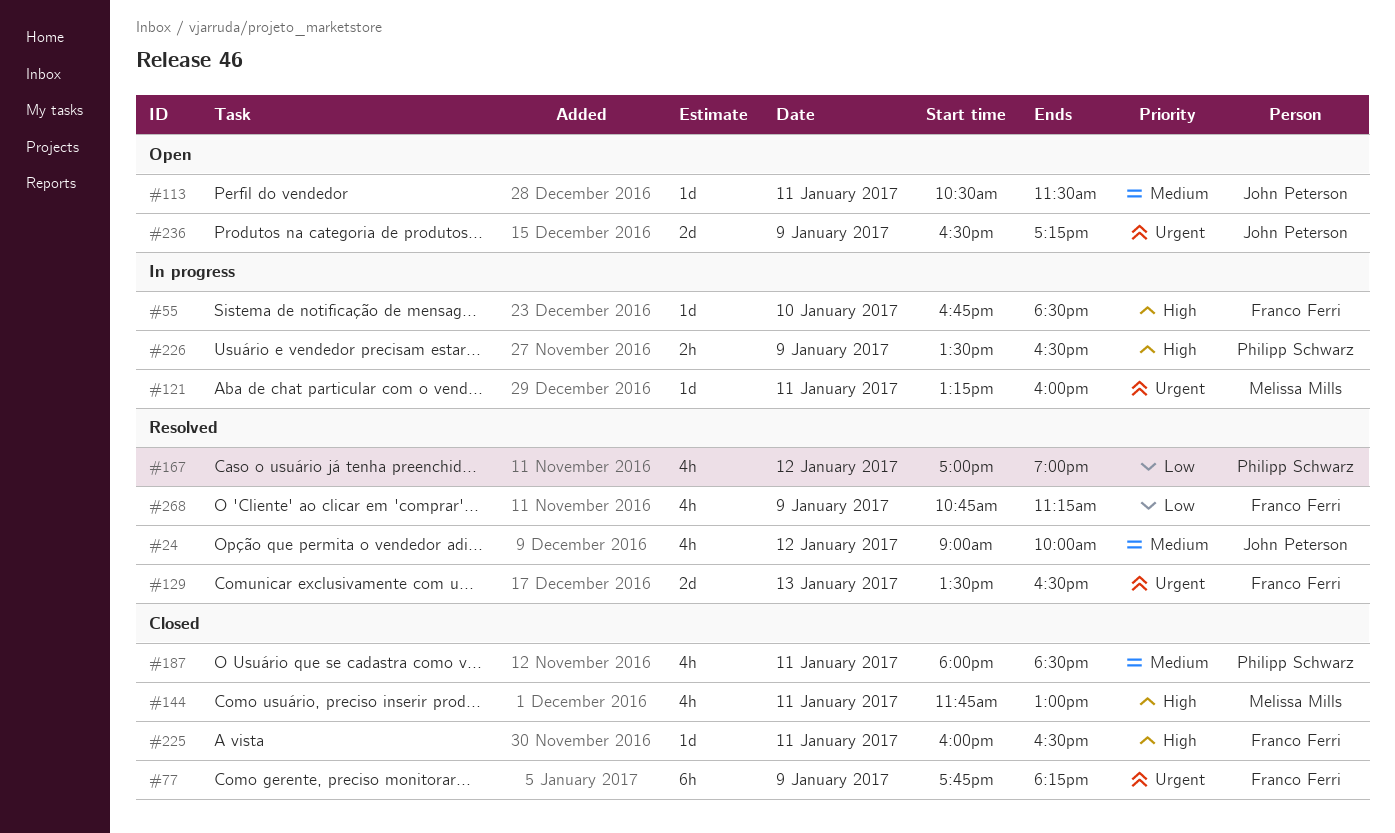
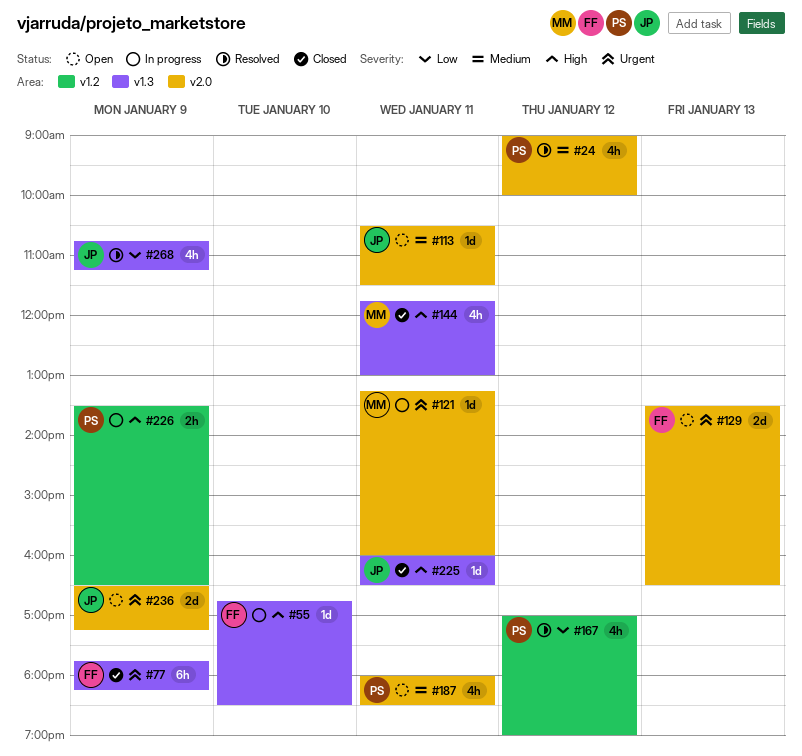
#24, owner: John Peterson -> Philipp Schwarz
#129, status: Resolved -> Open
#187, status: Closed -> Open
#225, owner: Franco Ferri -> John Peterson
#268, owner: Franco Ferri -> John Peterson

